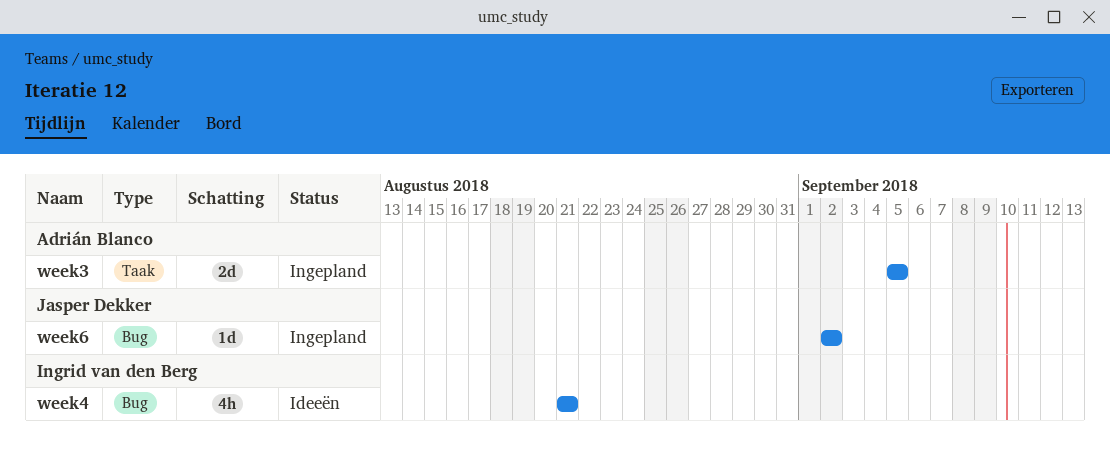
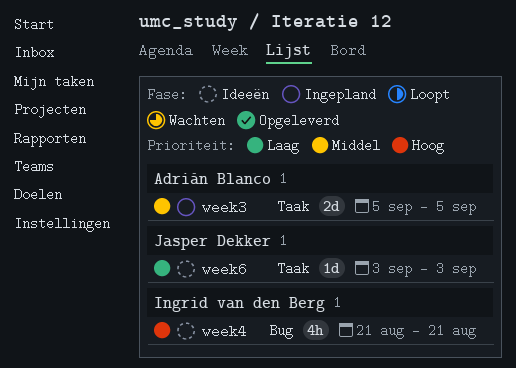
week6, status: Ingepland -> Ideeën
week6, label: Bug -> Taak
week6, start: Sep 2 -> Sep 3
week6, due: Sep 2 -> Sep 3

